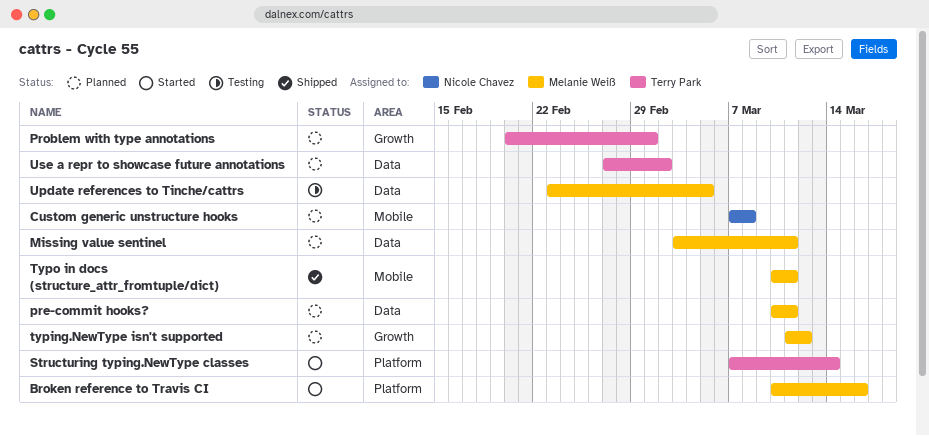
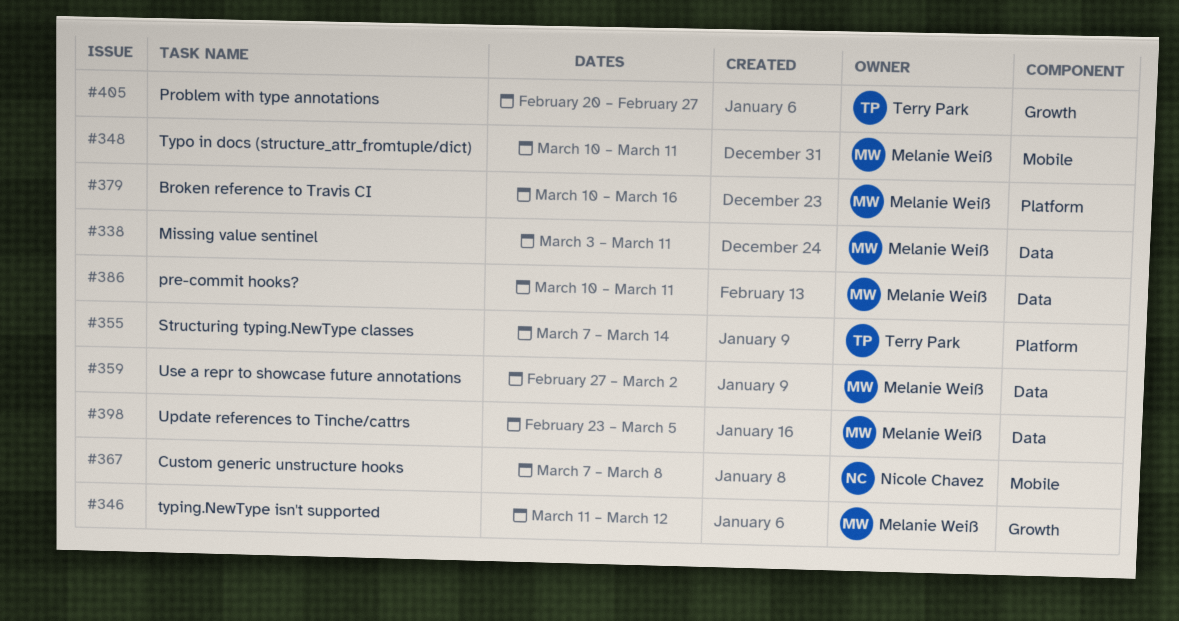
Problem with type annotations, due: Mar 1 -> Feb 27
Use a repr to showcase future annotations, owner: Terry Park -> Melanie Weiß

